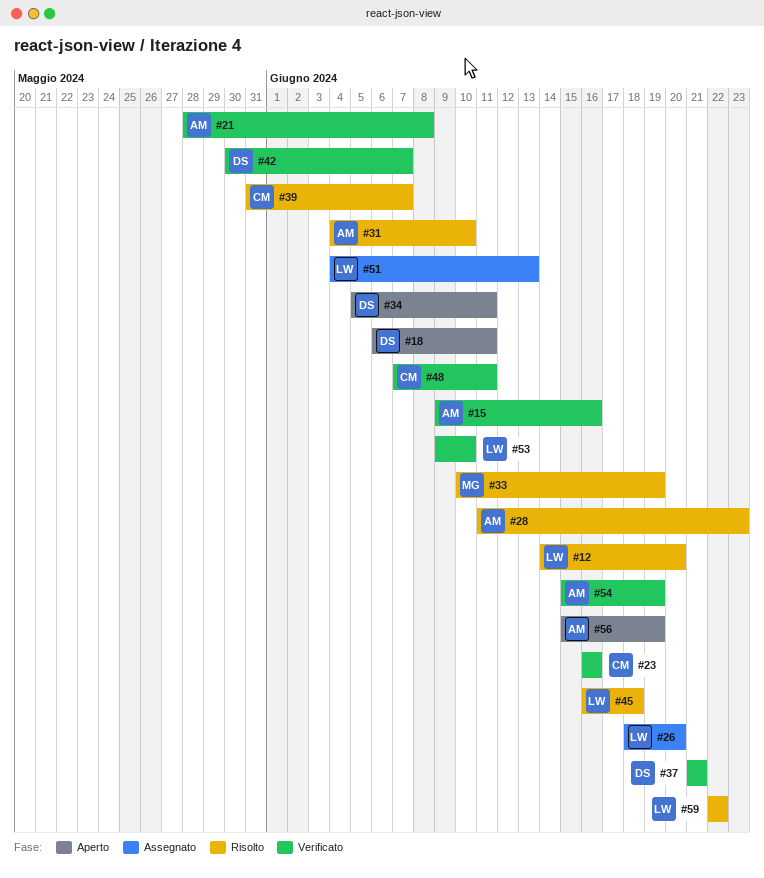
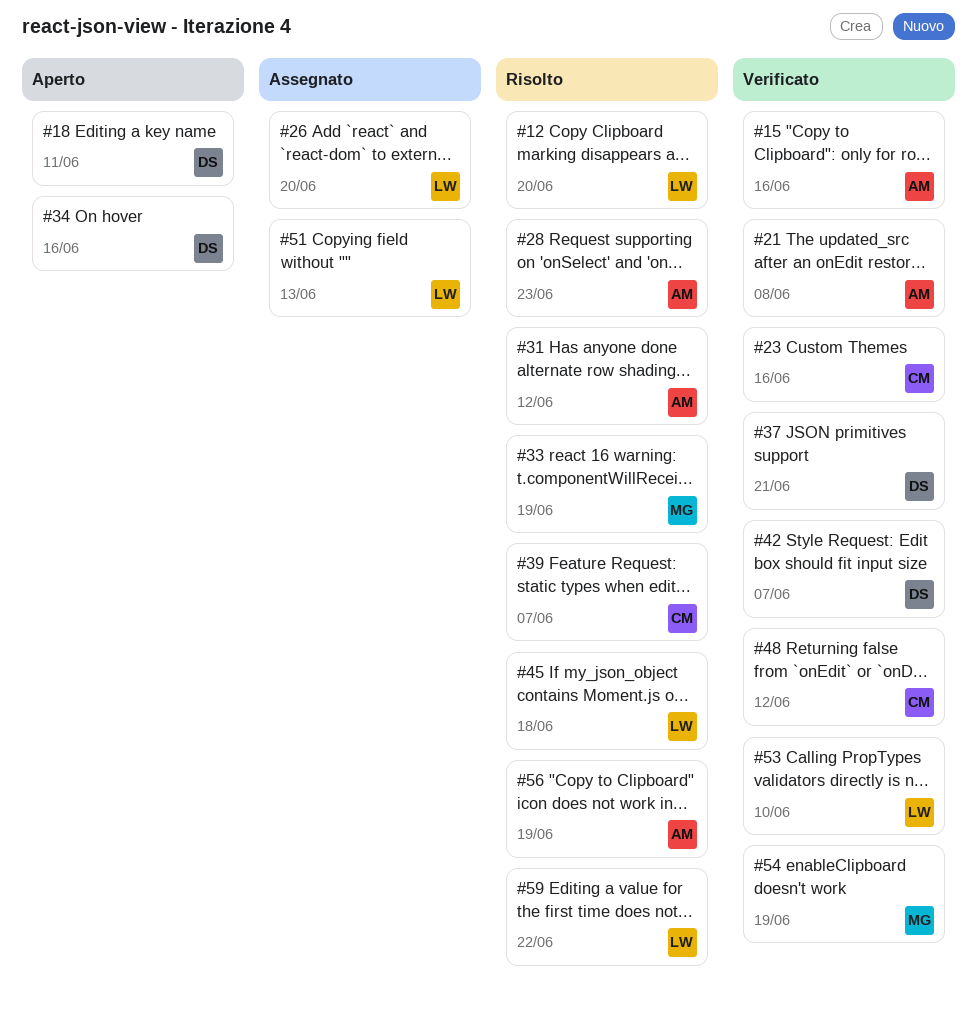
#31, due: Jun 10 -> Jun 12
#34, due: Jun 11 -> Jun 16
#48, due: Jun 11 -> Jun 12
#54, owner: AM -> MG
#56, status: Aperto -> Risolto

